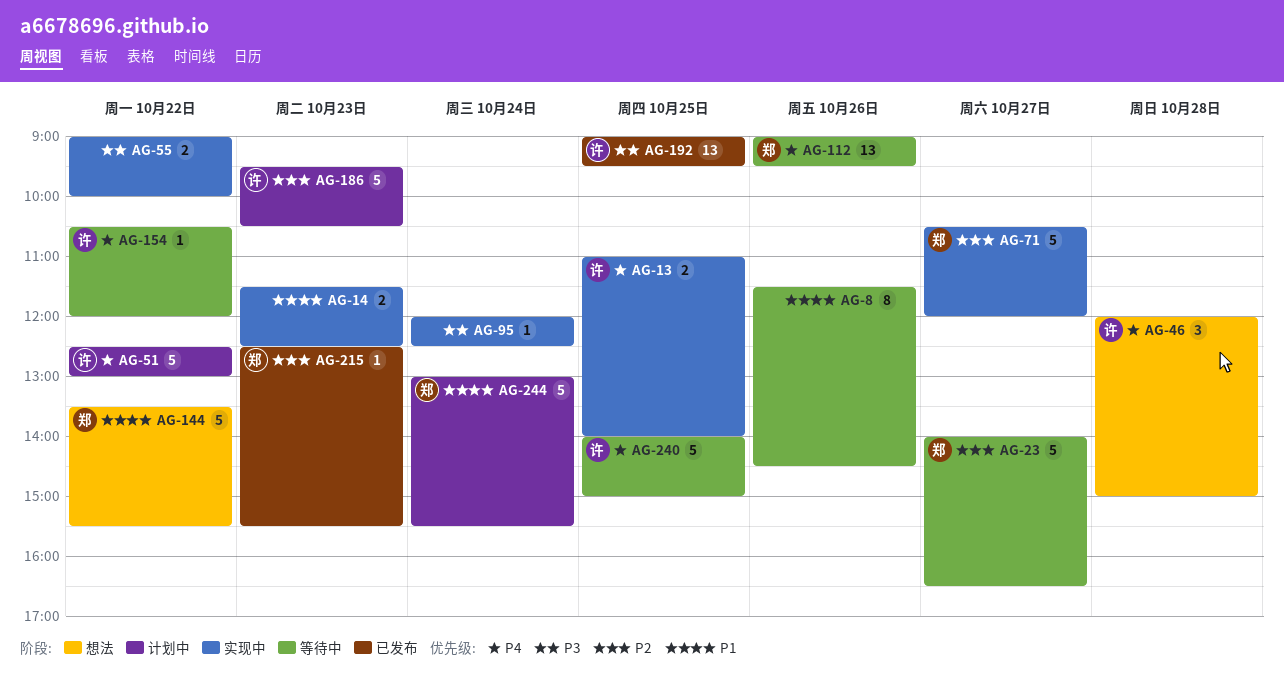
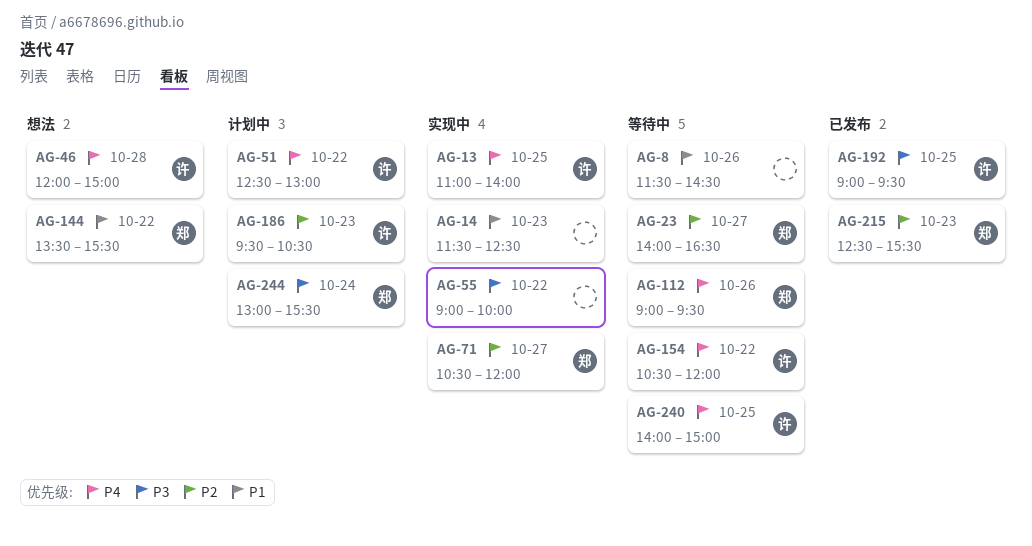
AG-95: present -> none
AG-244, priority: P1 -> P3

